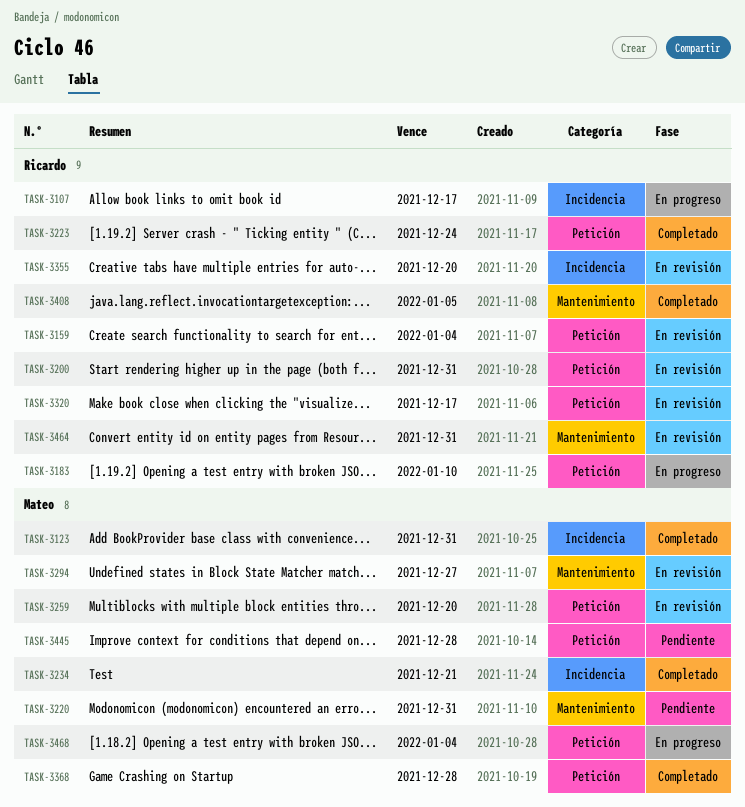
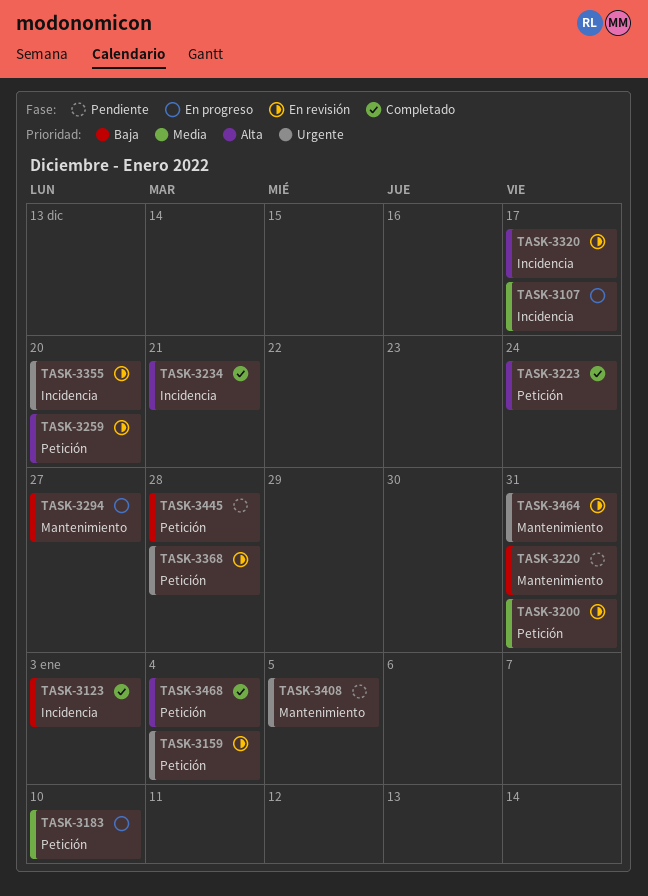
TASK-3123, due: Dec 31 -> Jan 3
TASK-3294, status: En revisión -> En progreso
TASK-3320, label: Petición -> Incidencia
TASK-3368, status: Completado -> En revisión
TASK-3408, status: Completado -> Pendiente
TASK-3468, status: En progreso -> Completado

